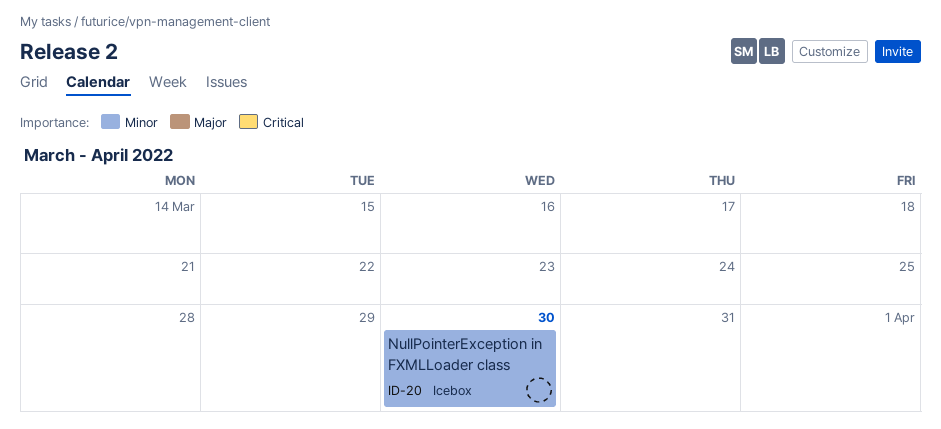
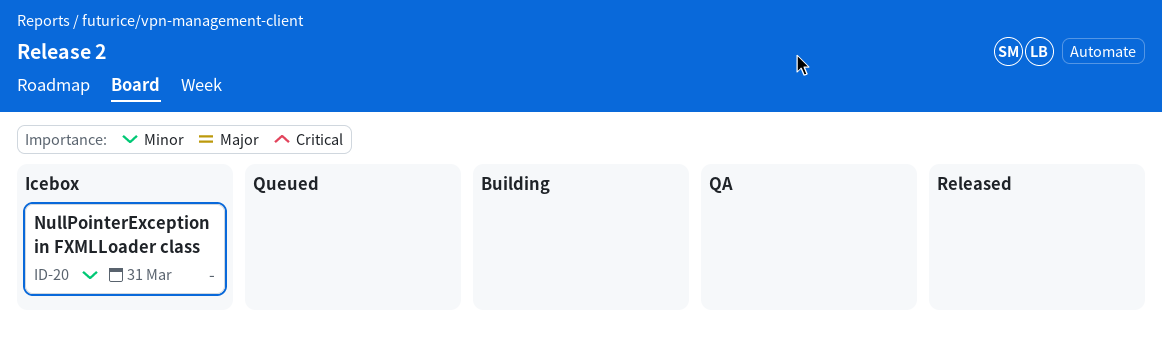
ID-20, due: Mar 30 -> Mar 31

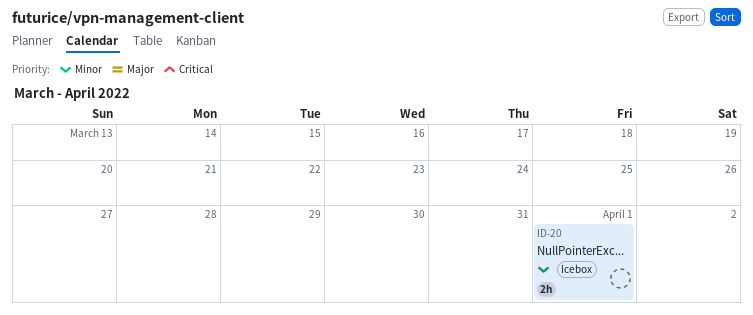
ID-20, due: Mar 31 -> Apr 1

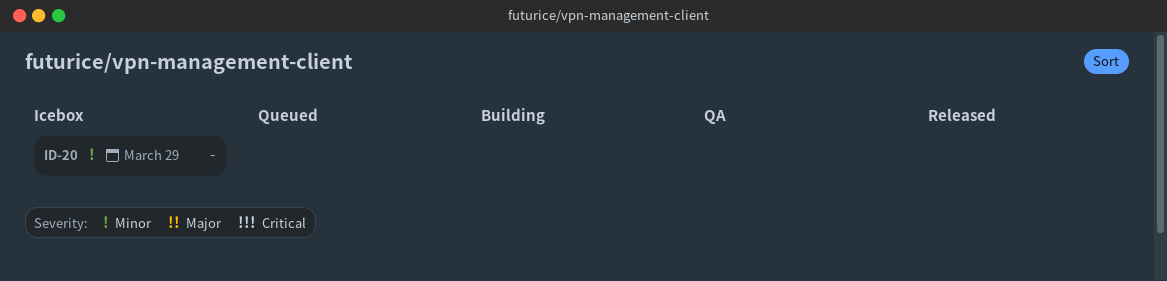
ID-20, due: Apr 1 -> Mar 29

